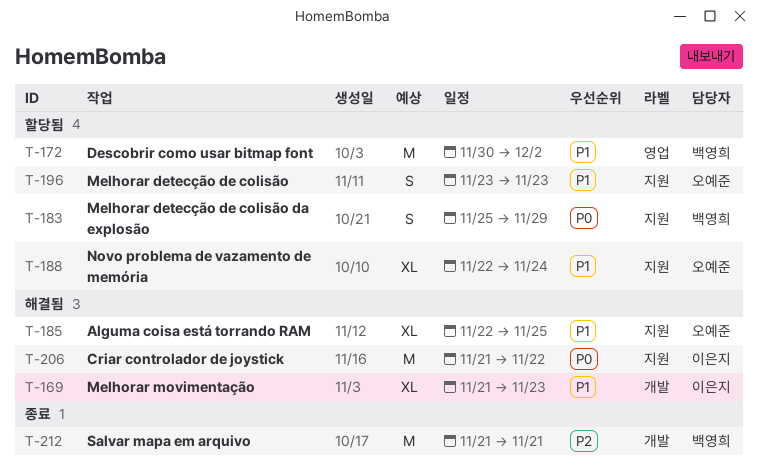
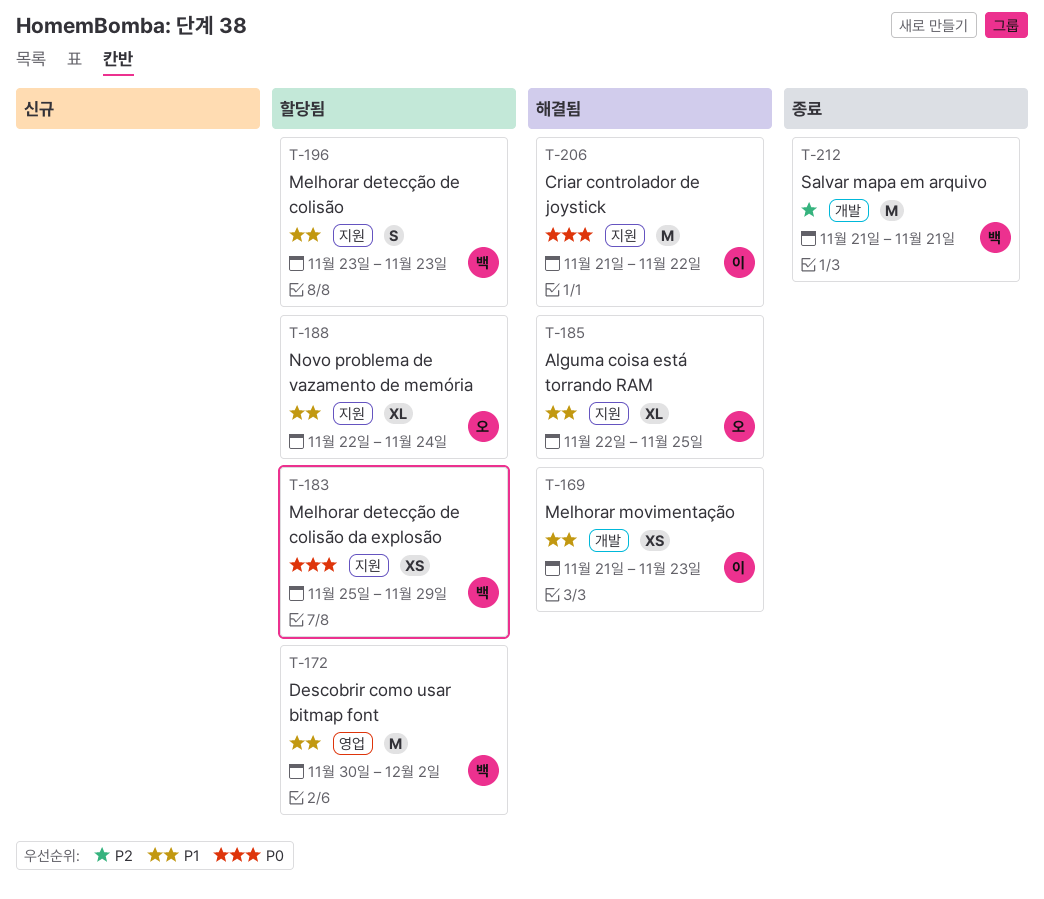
T-169, estimate: XL -> XS
T-183, estimate: S -> XS
T-196, owner: 오예준 -> 백영희

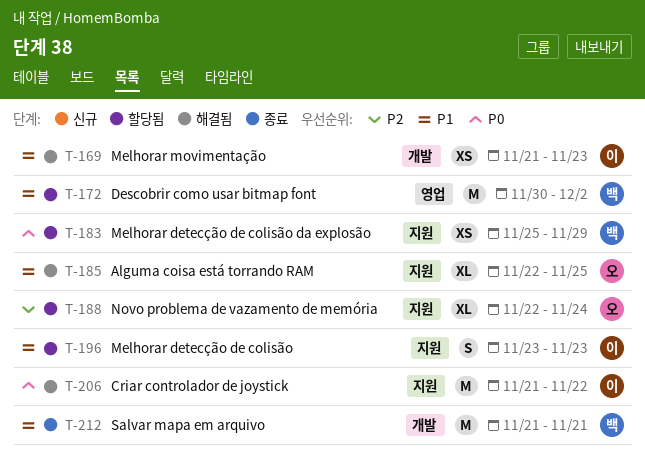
T-188, priority: P1 -> P2
T-196, owner: 백 -> 이
T-212, priority: P2 -> P1

